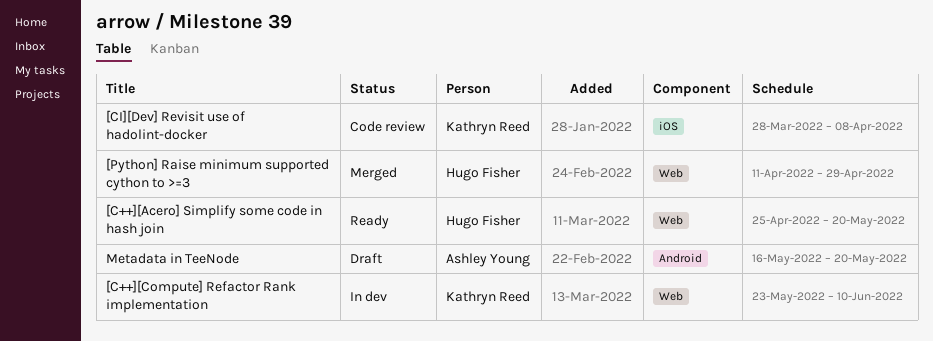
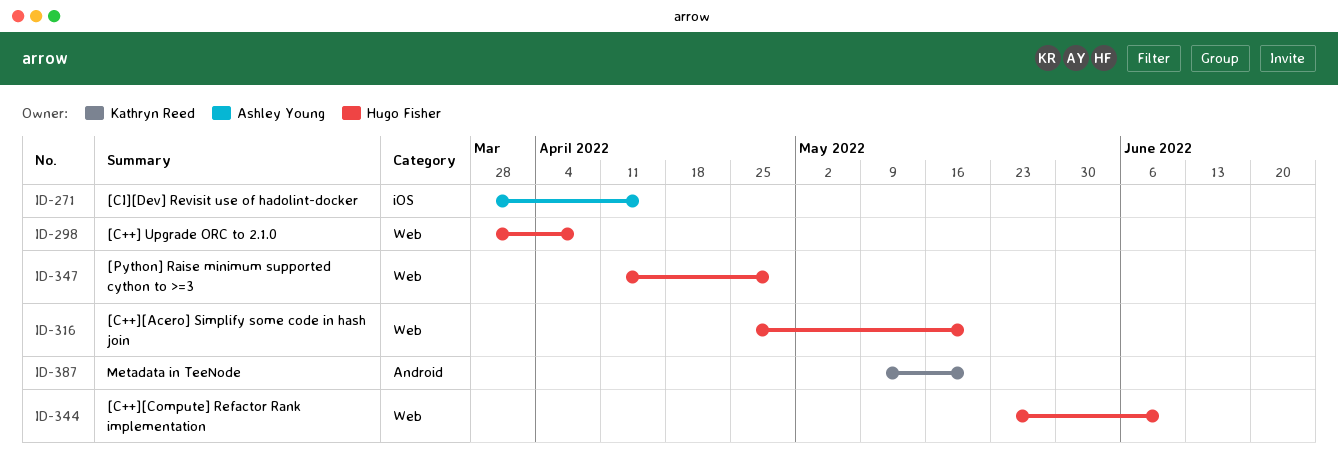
[C++] Upgrade ORC to 2.1.0: none -> present
[C++][Compute] Refactor Rank implementation, owner: Kathryn Reed -> Hugo Fisher
[CI][Dev] Revisit use of hadolint-docker, owner: Kathryn Reed -> Ashley Young
[CI][Dev] Revisit use of hadolint-docker, due: Apr 8 -> Apr 15
Metadata in TeeNode, owner: Ashley Young -> Kathryn Reed
Metadata in TeeNode, start: May 16 -> May 9

